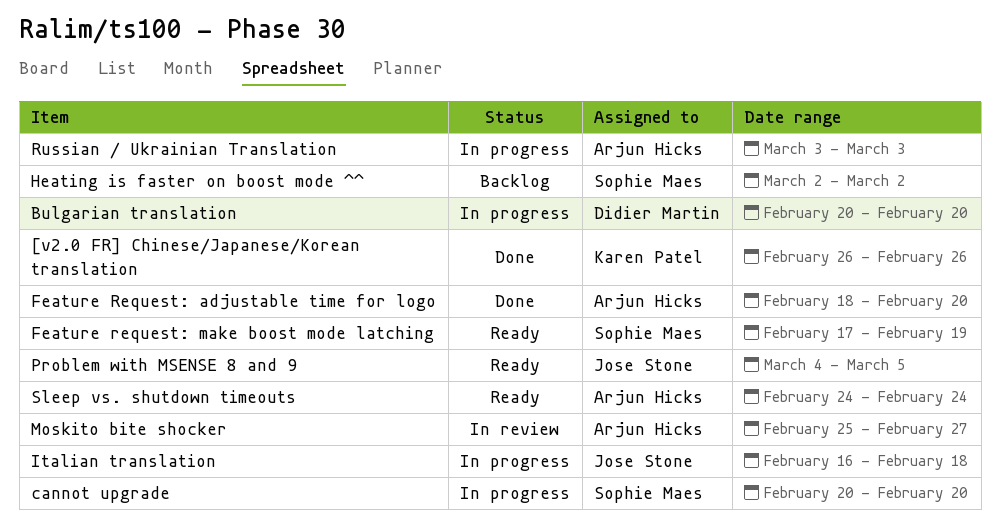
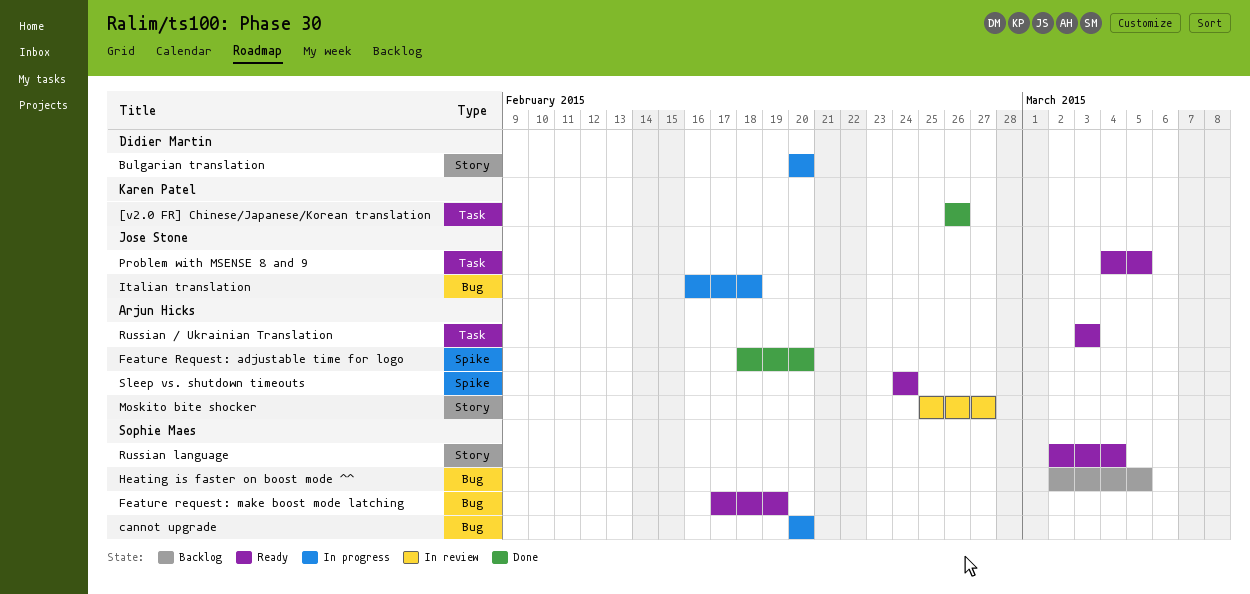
Heating is faster on boost mode ^^, due: Mar 2 -> Mar 5
Russian / Ukrainian Translation, status: In progress -> Ready
Russian language: none -> present

